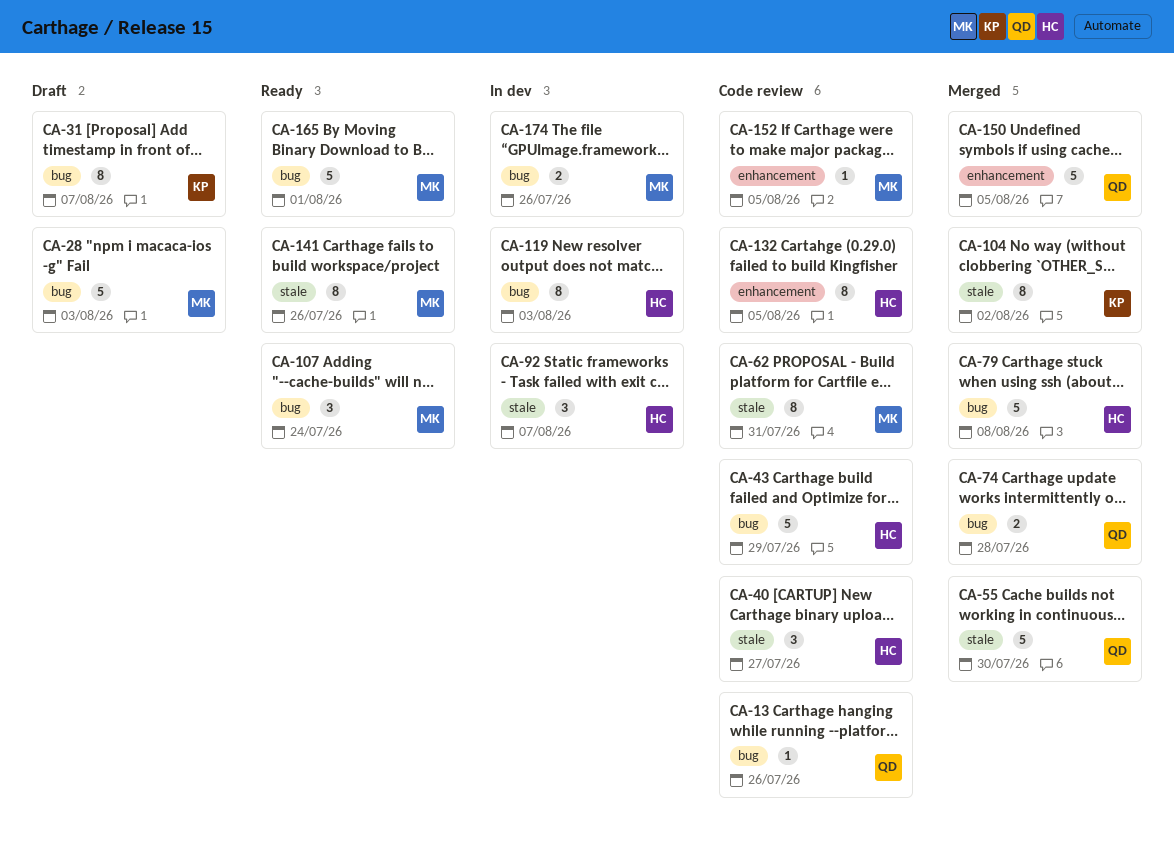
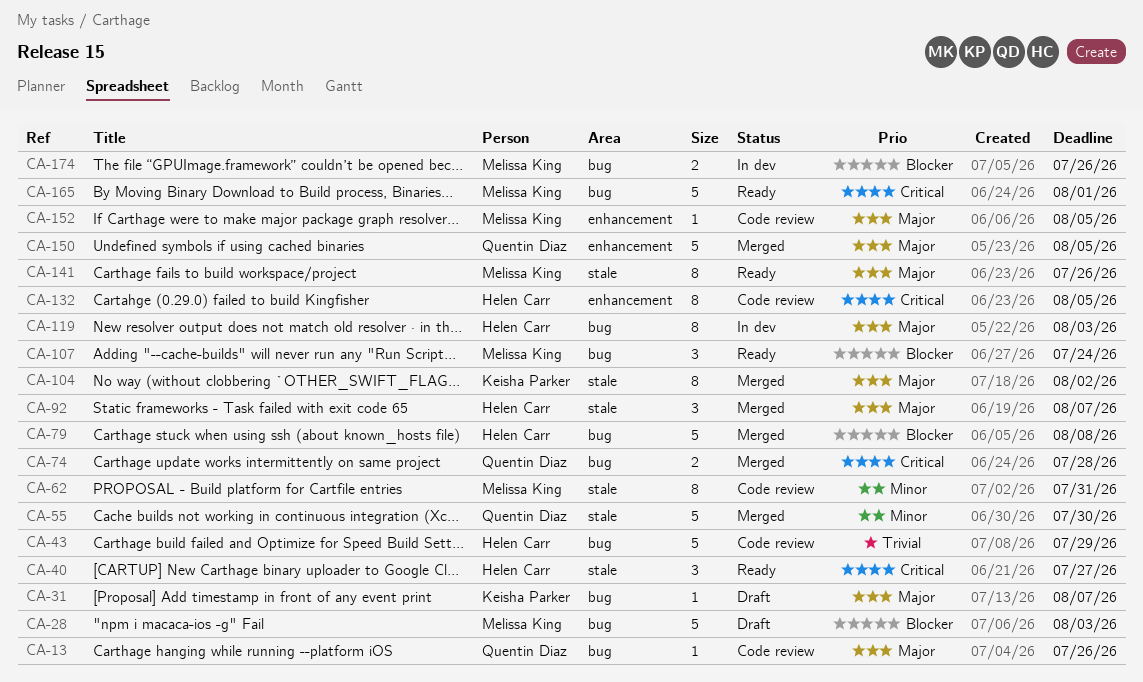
CA-31, estimate: 8 -> 1
CA-40, status: Code review -> Ready
CA-92, status: In dev -> Merged

